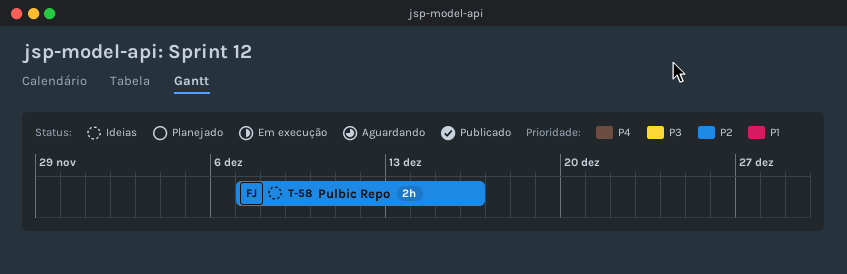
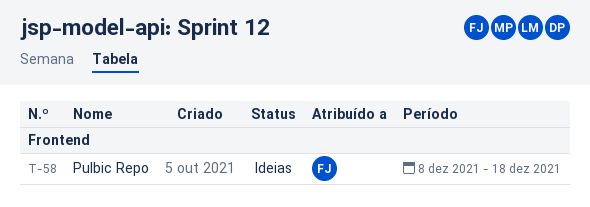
T-58, start: Dec 7 -> Dec 8
T-58, due: Dec 16 -> Dec 18

